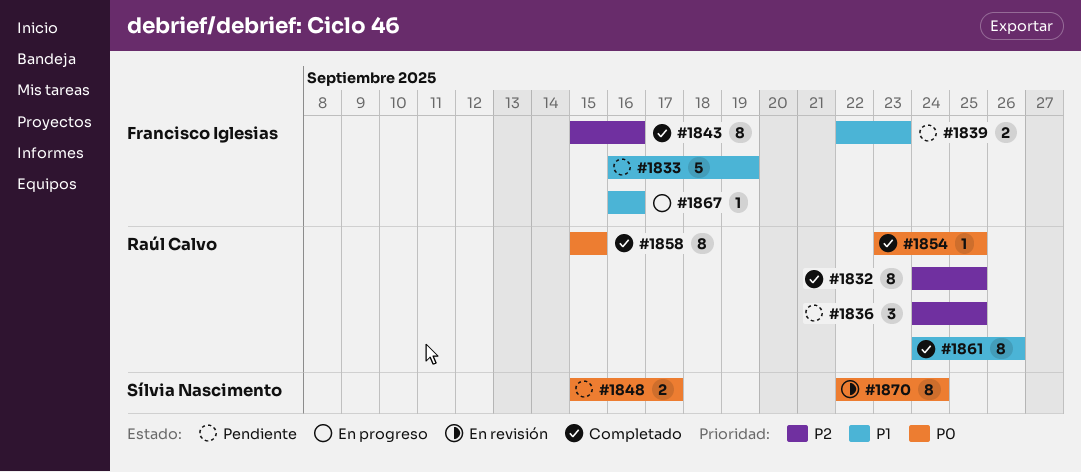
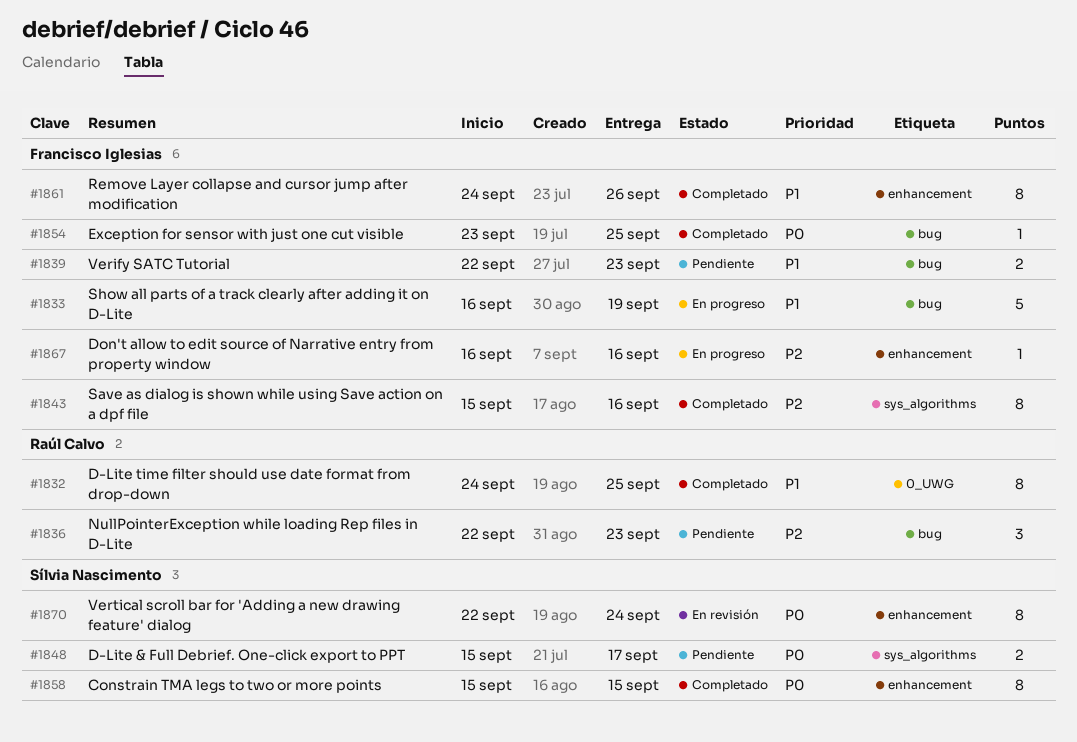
#1832, priority: P2 -> P1
#1833, status: Pendiente -> En progreso
#1836, start: Sep 24 -> Sep 22
#1836, due: Sep 25 -> Sep 23
#1854, owner: Raúl Calvo -> Francisco Iglesias
#1858, owner: Raúl Calvo -> Sílvia Nascimento
#1861, owner: Raúl Calvo -> Francisco Iglesias
#1867, priority: P1 -> P2

